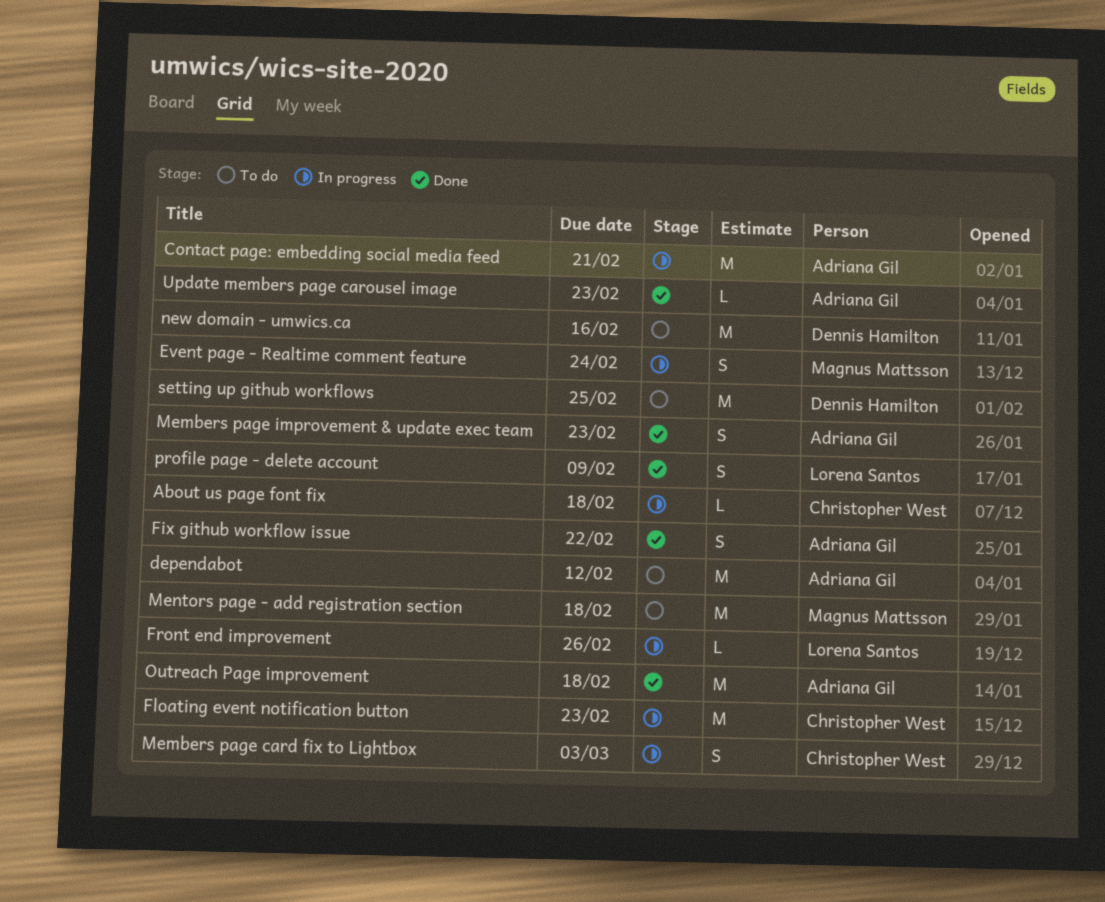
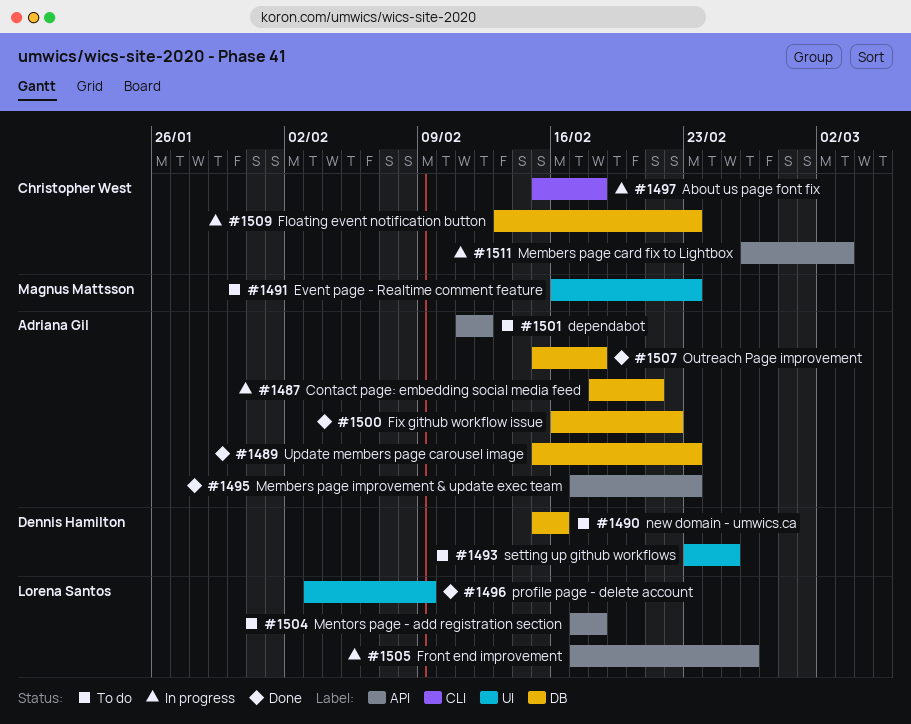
Event page - Realtime comment feature, status: In progress -> To do
Event page - Realtime comment feature, due: Feb 24 -> Feb 23
Mentors page - add registration section, owner: Magnus Mattsson -> Lorena Santos

